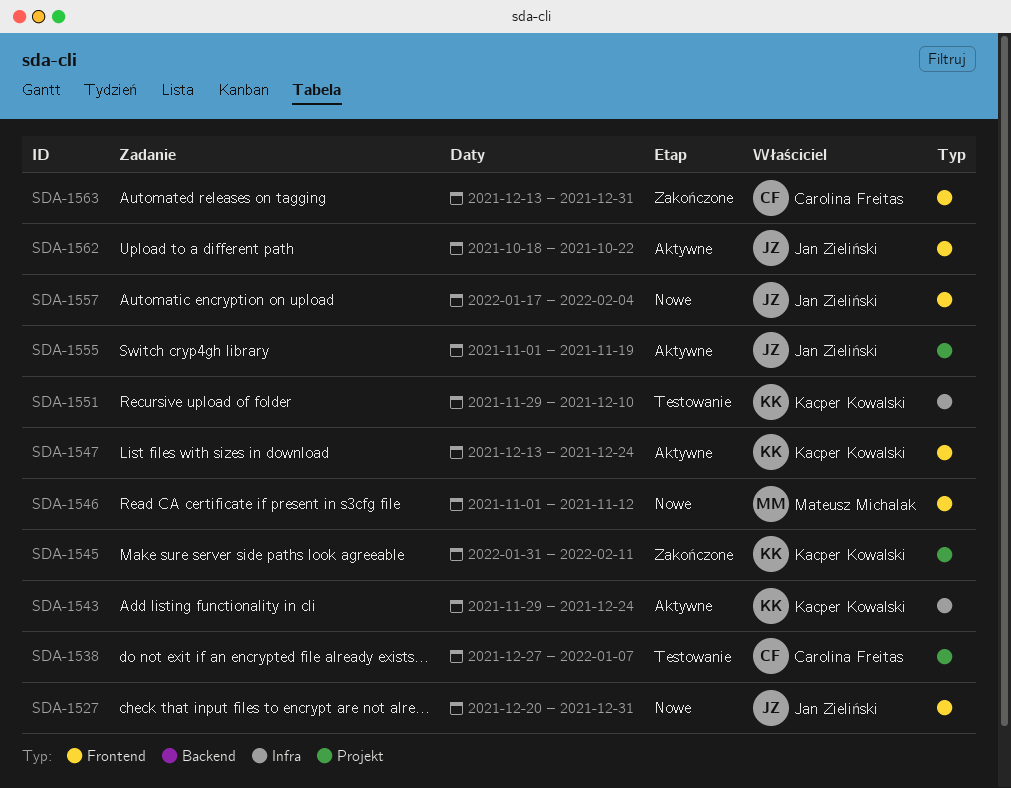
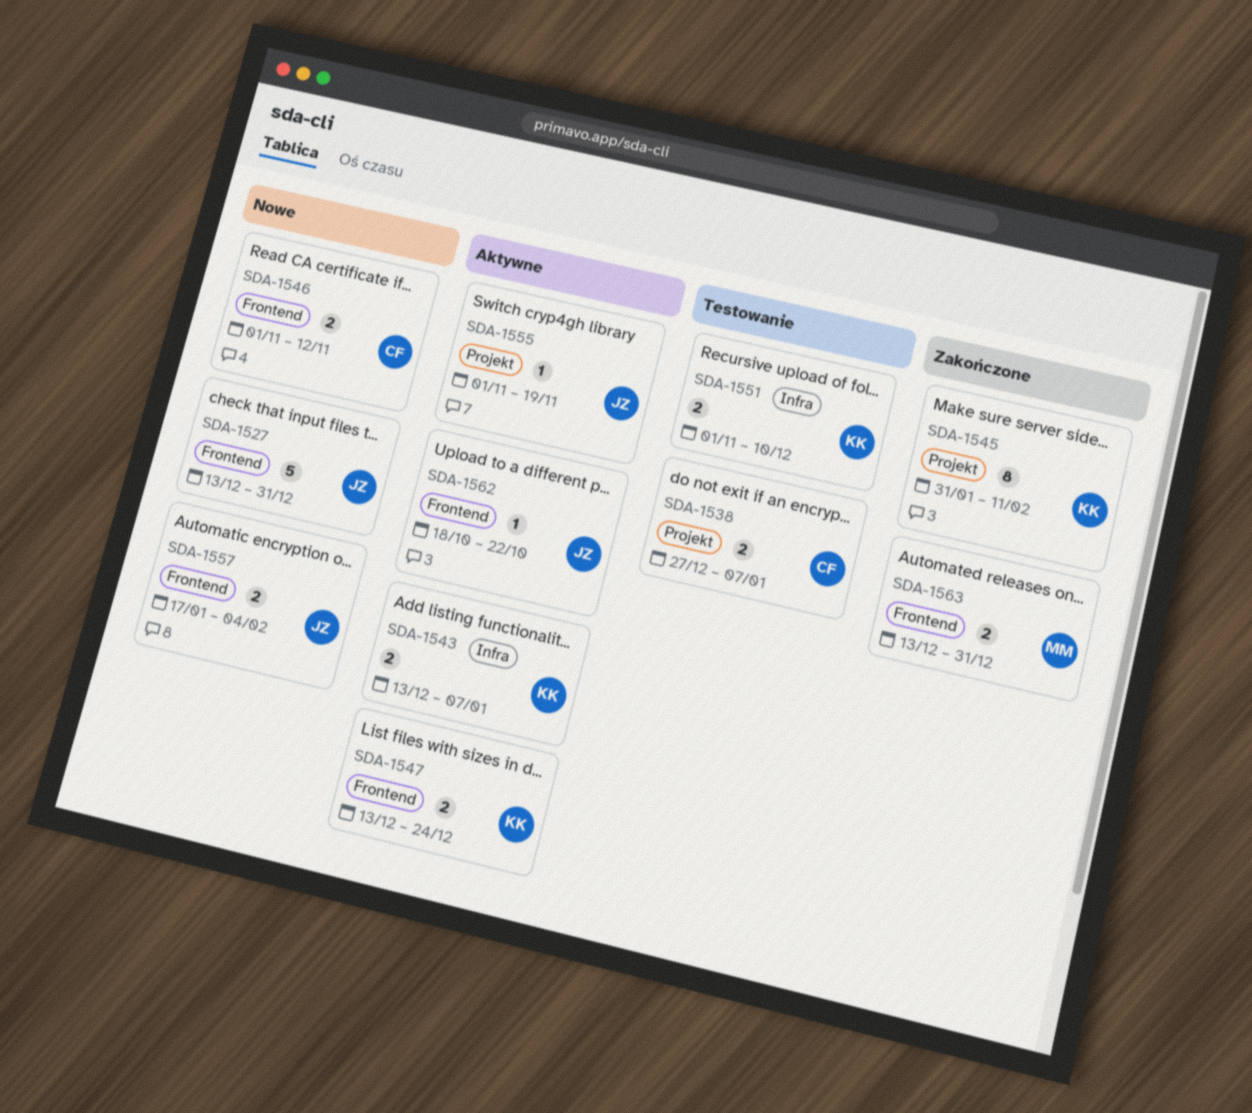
SDA-1527, start: Dec 20 -> Dec 13
SDA-1543, start: Nov 29 -> Dec 13
SDA-1543, due: Dec 24 -> Jan 7
SDA-1546, owner: Mateusz Michalak -> Carolina Freitas
SDA-1551, start: Nov 29 -> Nov 1
SDA-1563, owner: Carolina Freitas -> Mateusz Michalak

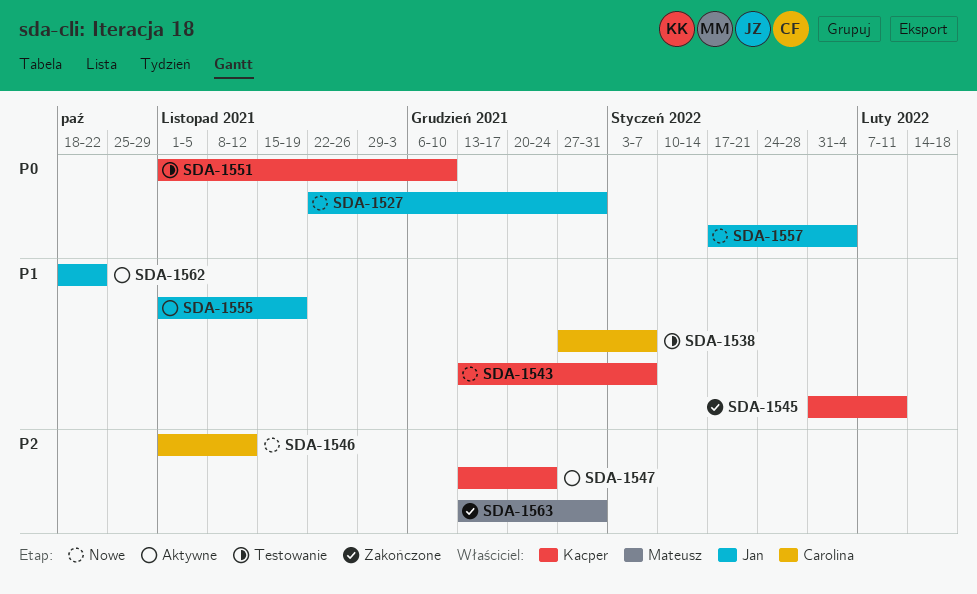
SDA-1527, start: Dec 13 -> Nov 22
SDA-1543, status: Aktywne -> Nowe

